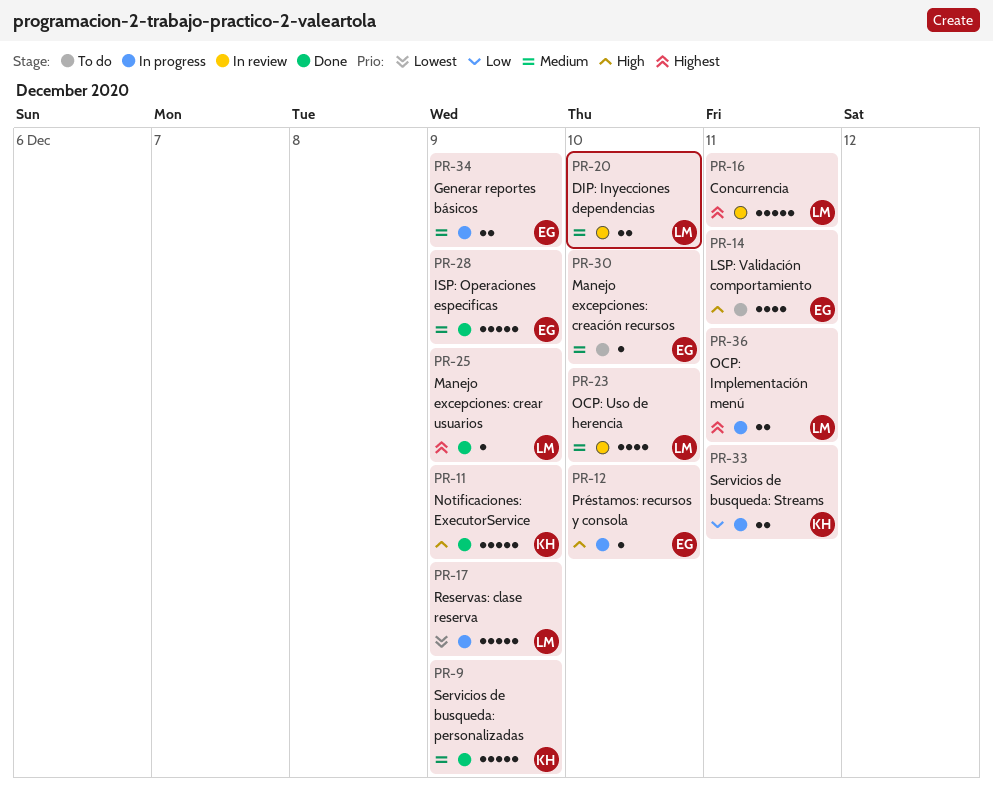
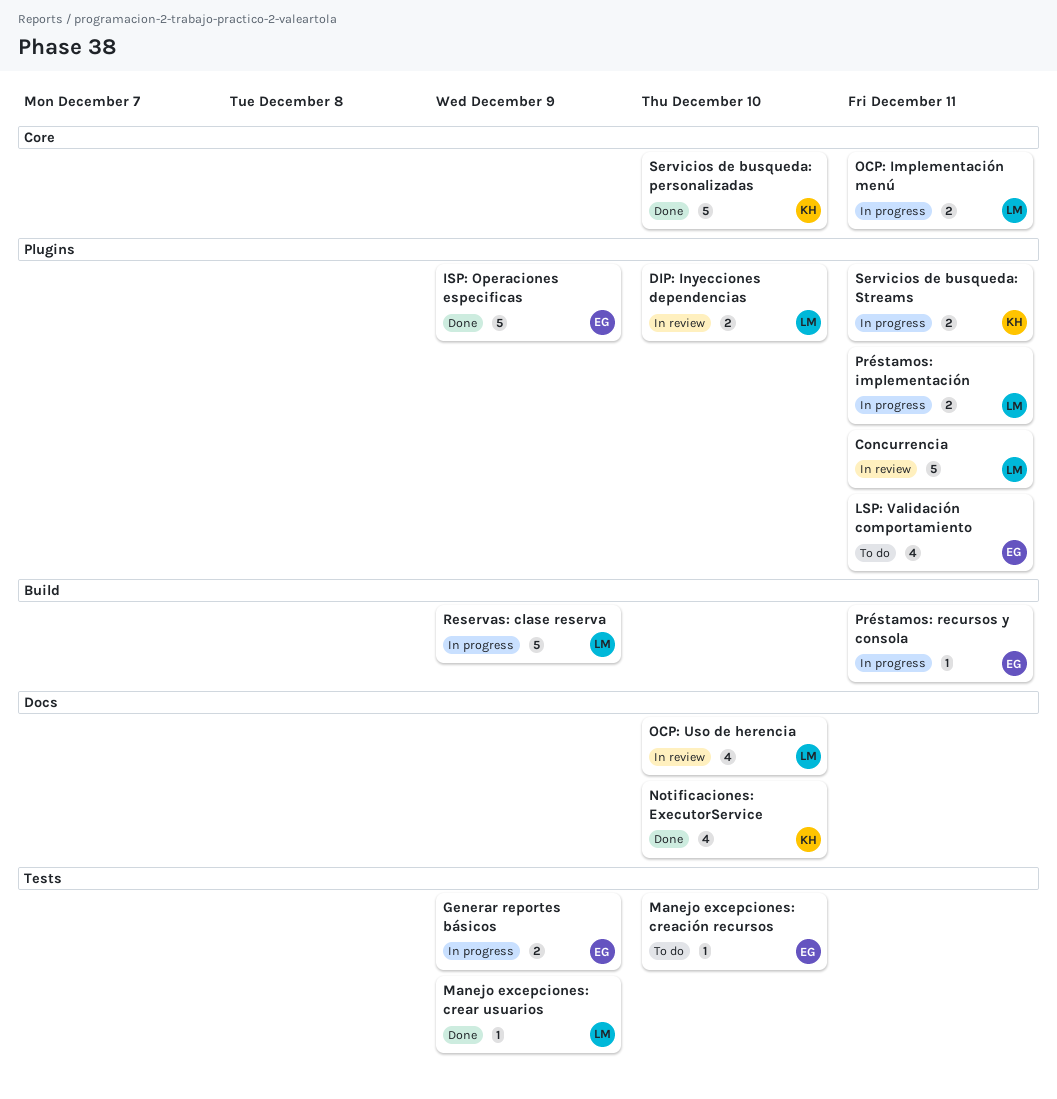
Notificaciones: ExecutorService, estimate: 5 -> 4
Notificaciones: ExecutorService, due: Dec 9 -> Dec 10
Préstamos: implementación: none -> present
Préstamos: recursos y consola, due: Dec 10 -> Dec 11
Servicios de busqueda: personalizadas, due: Dec 9 -> Dec 10

